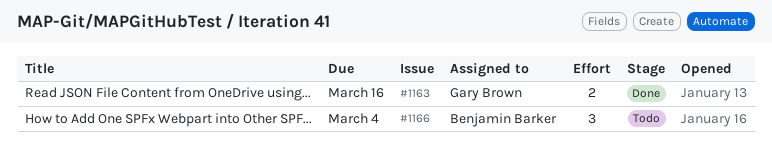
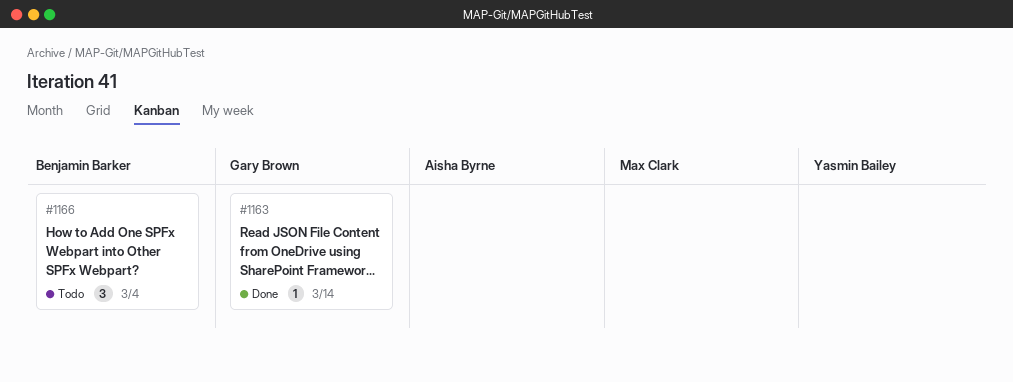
#1163, estimate: 2 -> 1
#1163, due: Mar 16 -> Mar 14

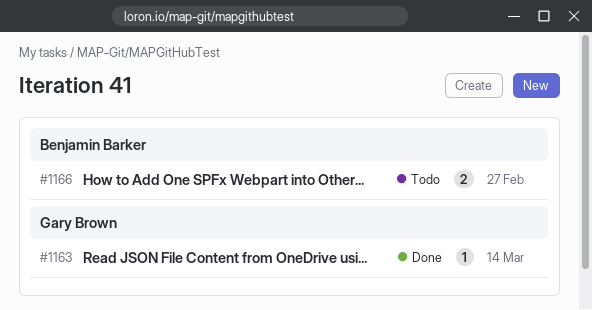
#1166, estimate: 3 -> 2
#1166, due: Mar 4 -> Feb 27

